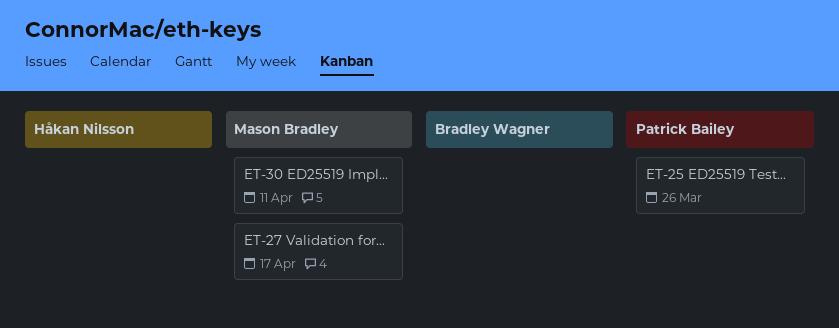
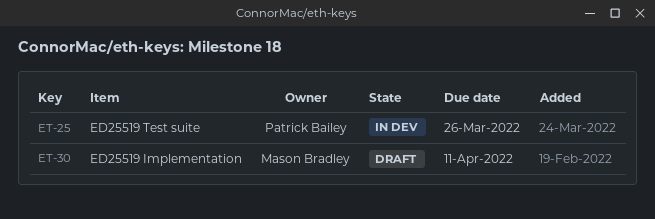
ET-27: present -> none

